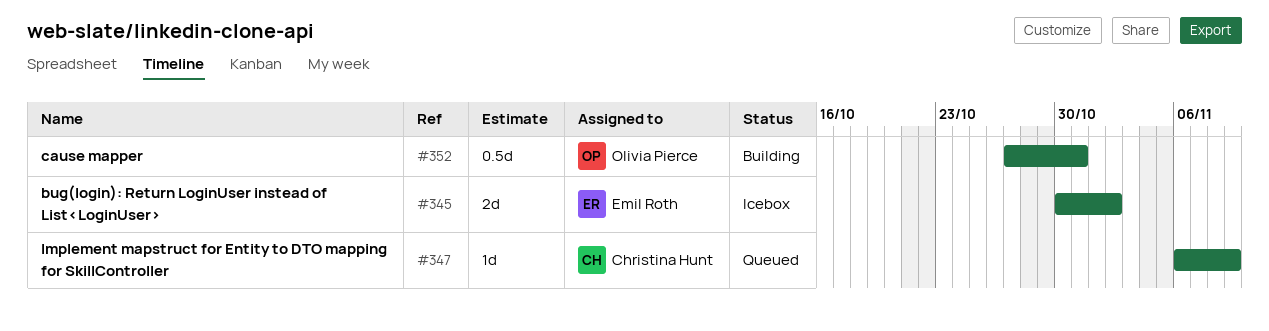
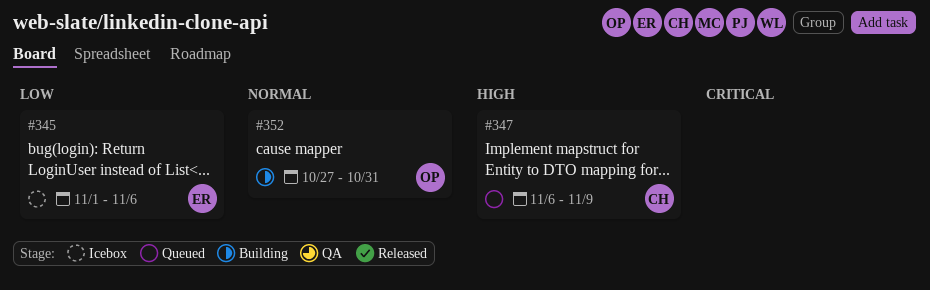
#345, start: Oct 30 -> Nov 1
#345, due: Nov 2 -> Nov 6

